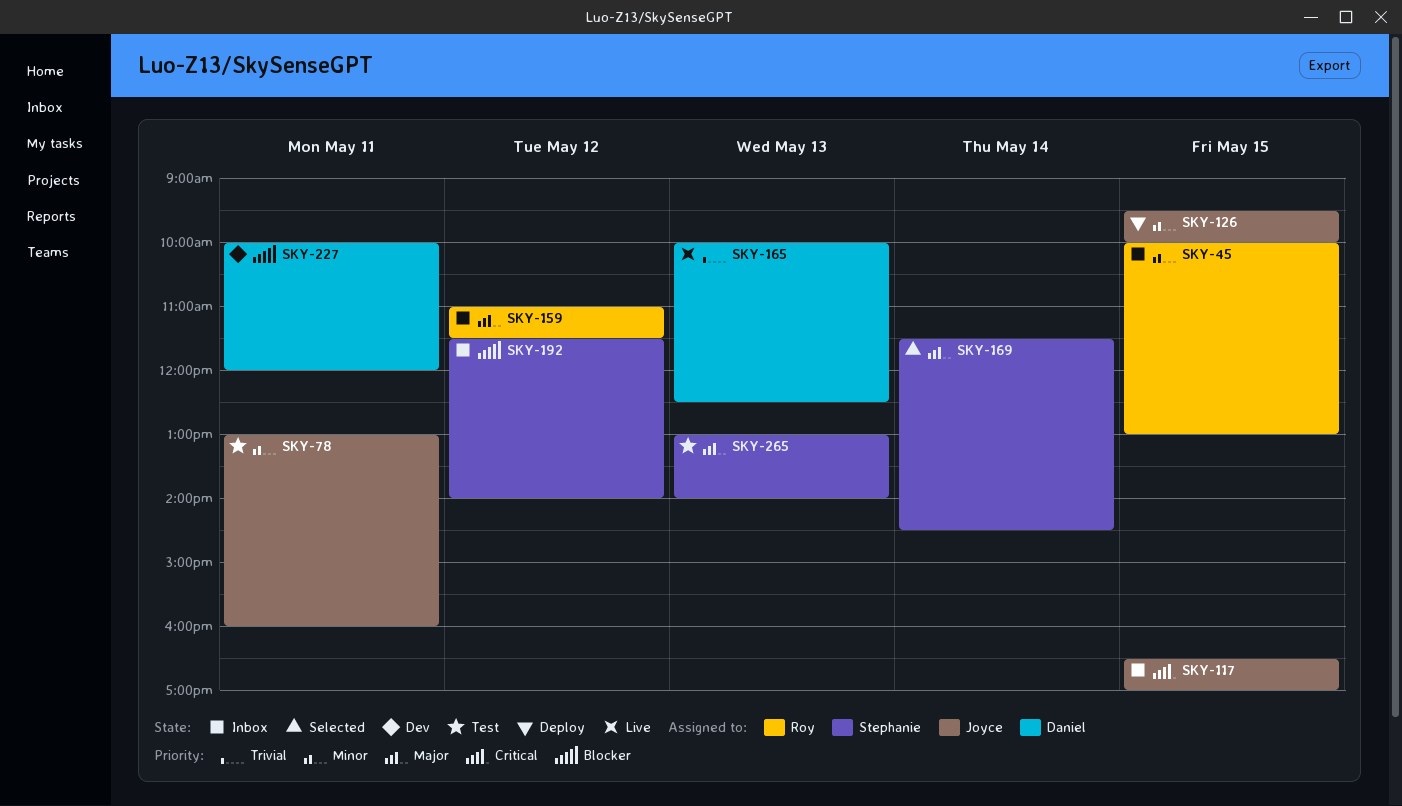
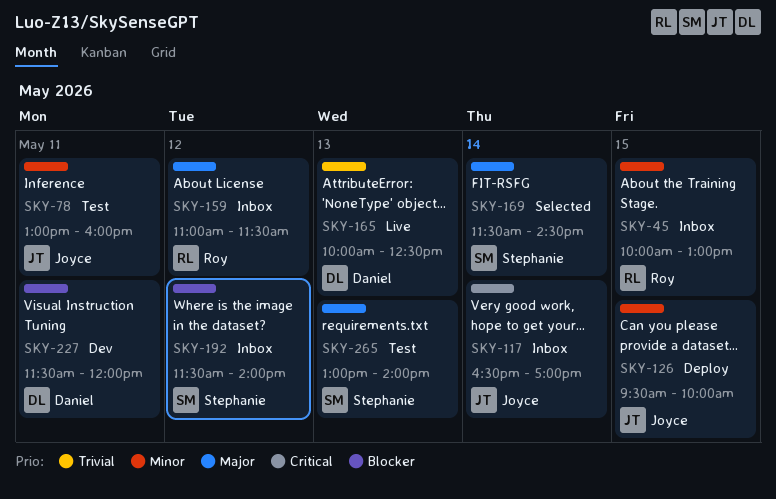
SKY-117, day: May 15 -> May 14
SKY-227, begins: 10:00 -> 11:30

